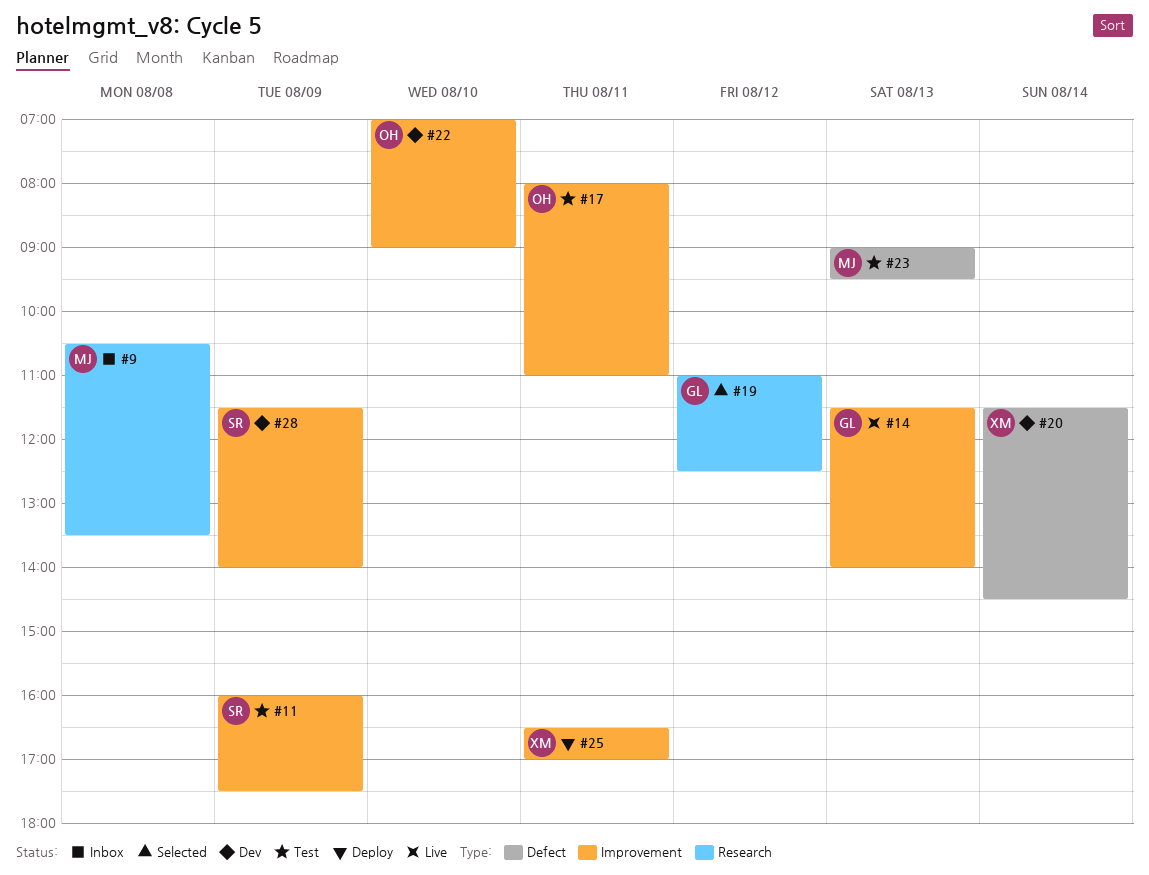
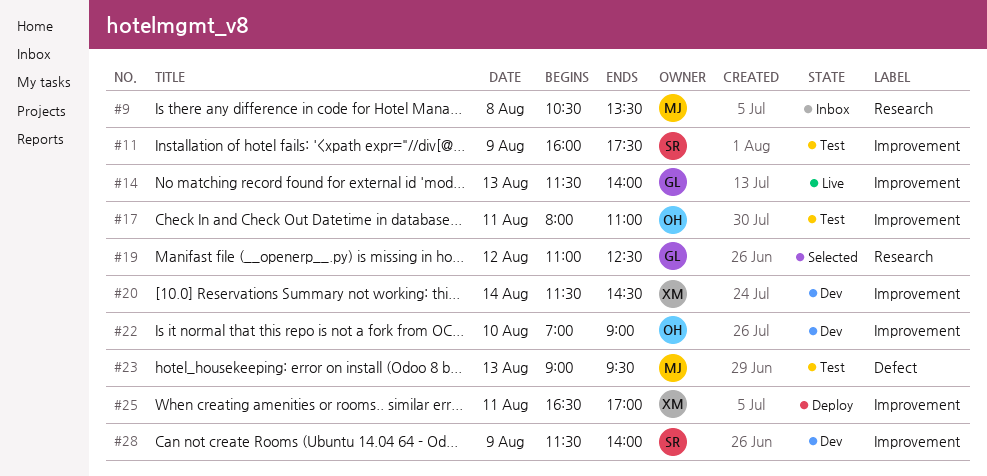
#20, label: Defect -> Improvement

